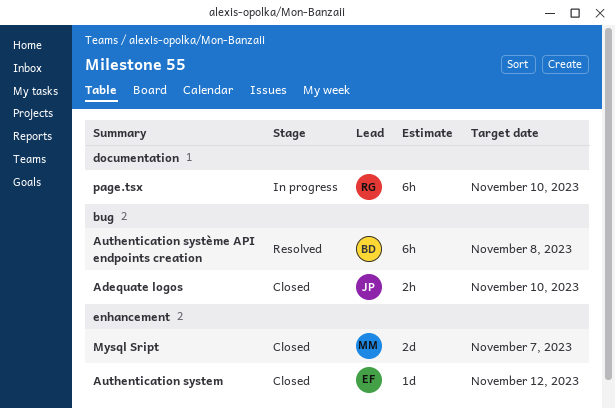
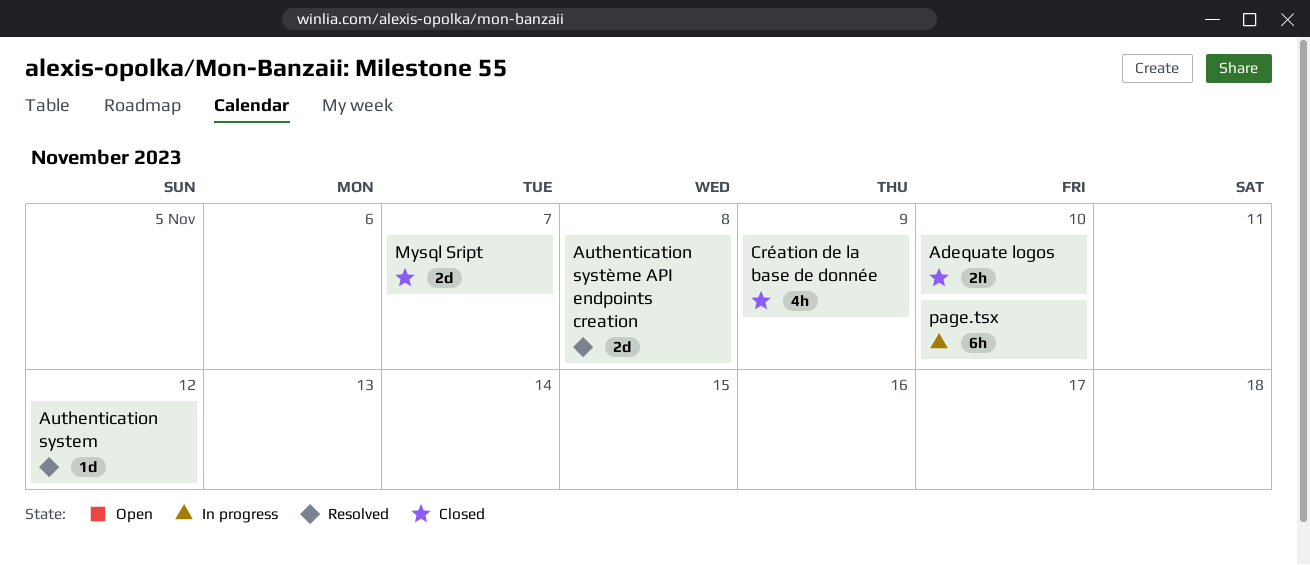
Authentication system, status: Closed -> Resolved
Authentication système API endpoints creation, estimate: 6h -> 2d
Création de la base de donnée: none -> present

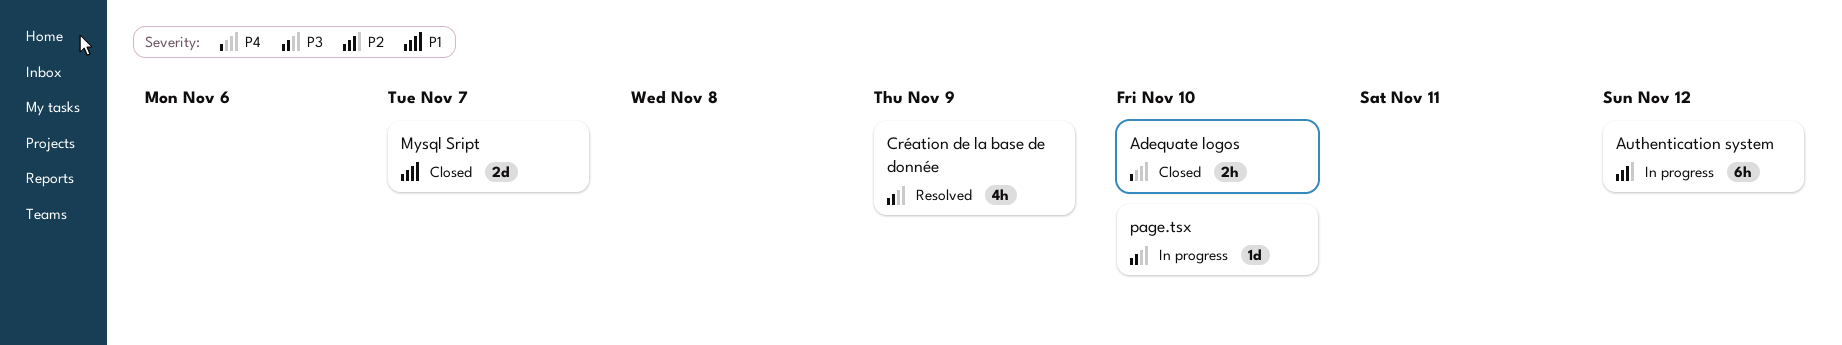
Authentication system, status: Resolved -> In progress
Authentication system, estimate: 1d -> 6h
Authentication système API endpoints creation: present -> none
Création de la base de donnée, status: Closed -> Resolved
page.tsx, estimate: 6h -> 1d

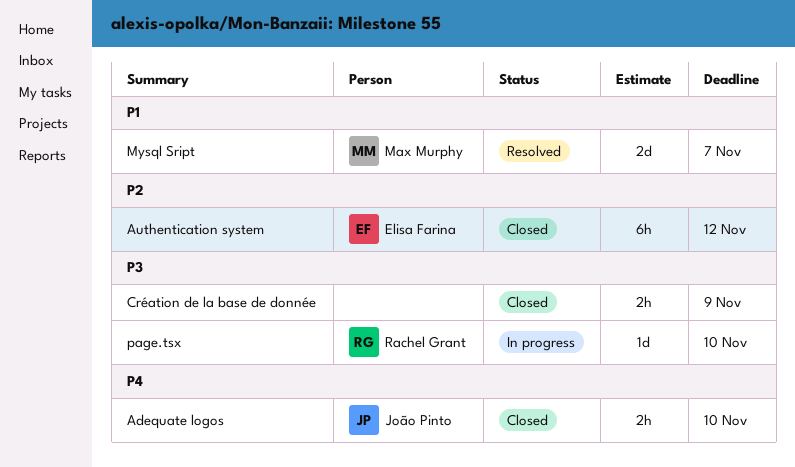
Authentication system, status: In progress -> Closed
Création de la base de donnée, status: Resolved -> Closed
Création de la base de donnée, estimate: 4h -> 2h
Mysql Sript, status: Closed -> Resolved

